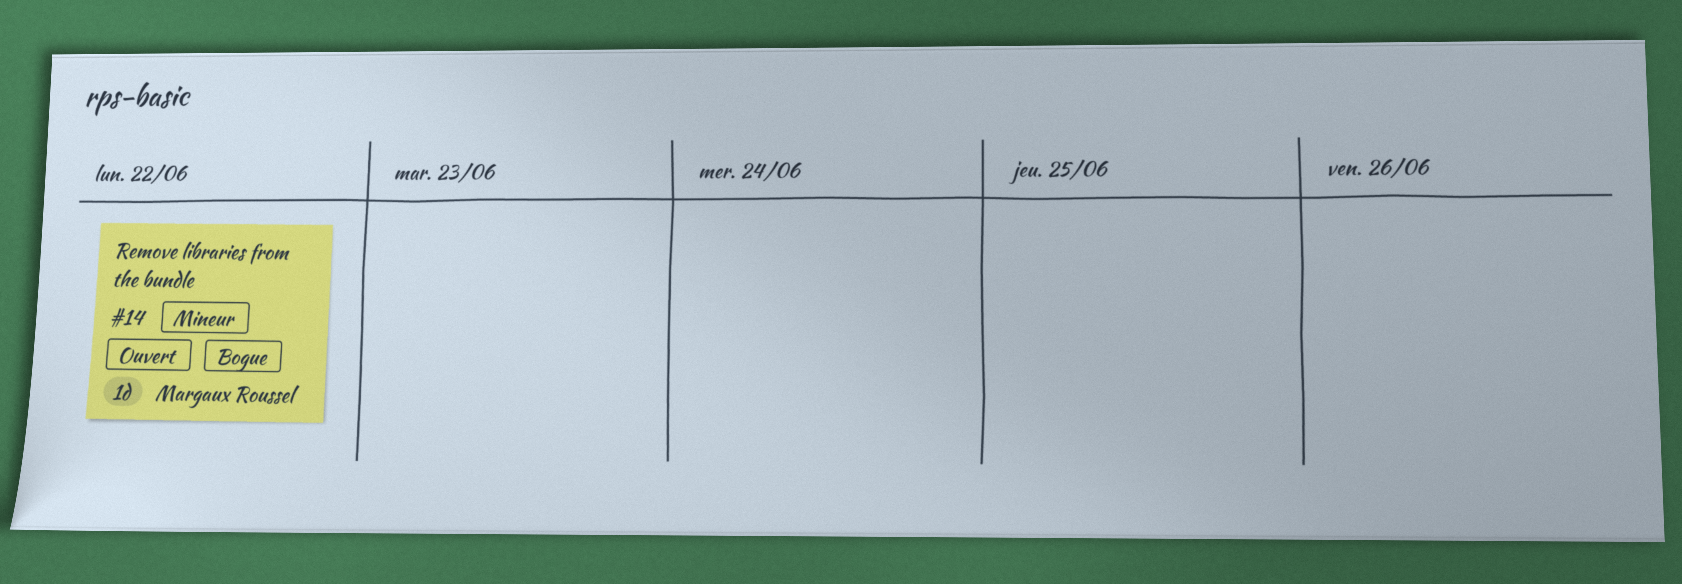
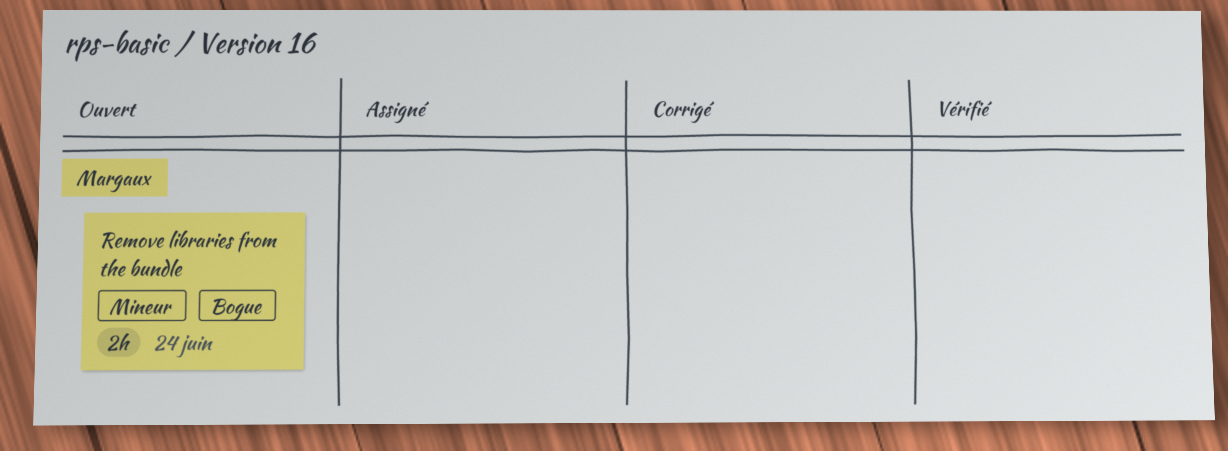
Remove libraries from the bundle, estimate: 1d -> 2h
Remove libraries from the bundle, due: Jun 22 -> Jun 24

